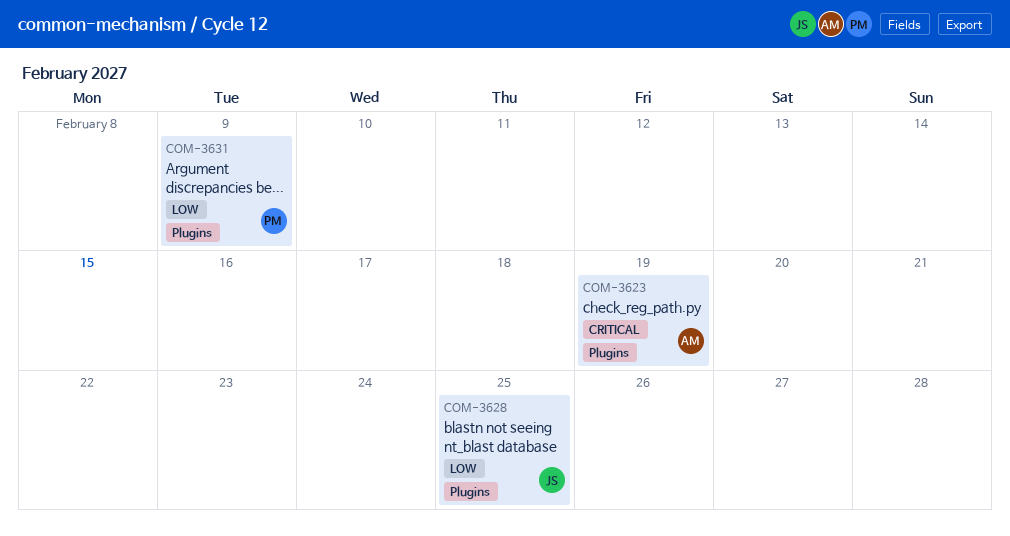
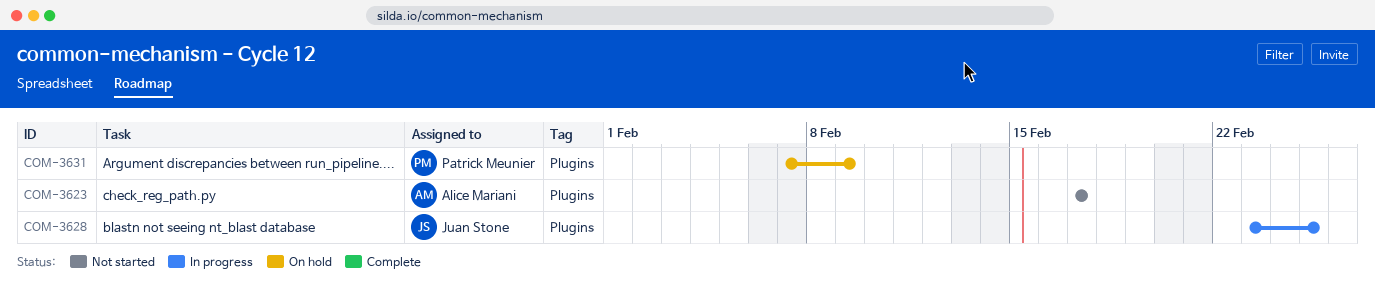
COM-3623, due: Feb 19 -> Feb 17

